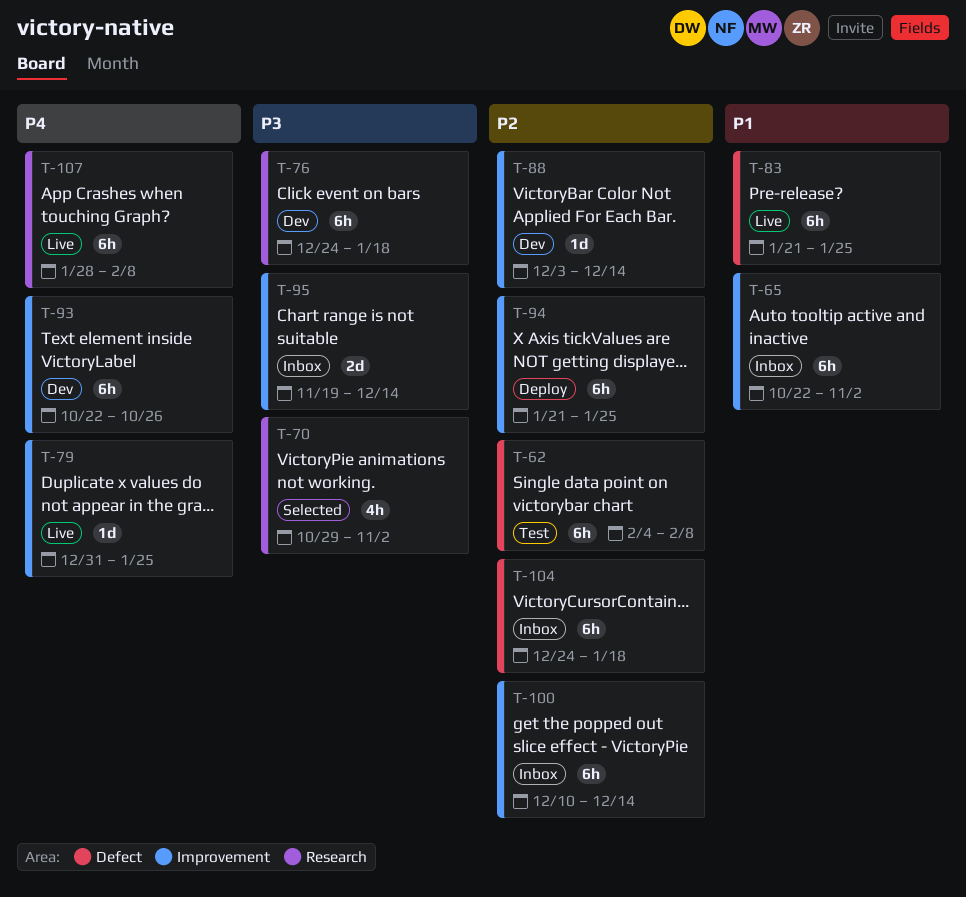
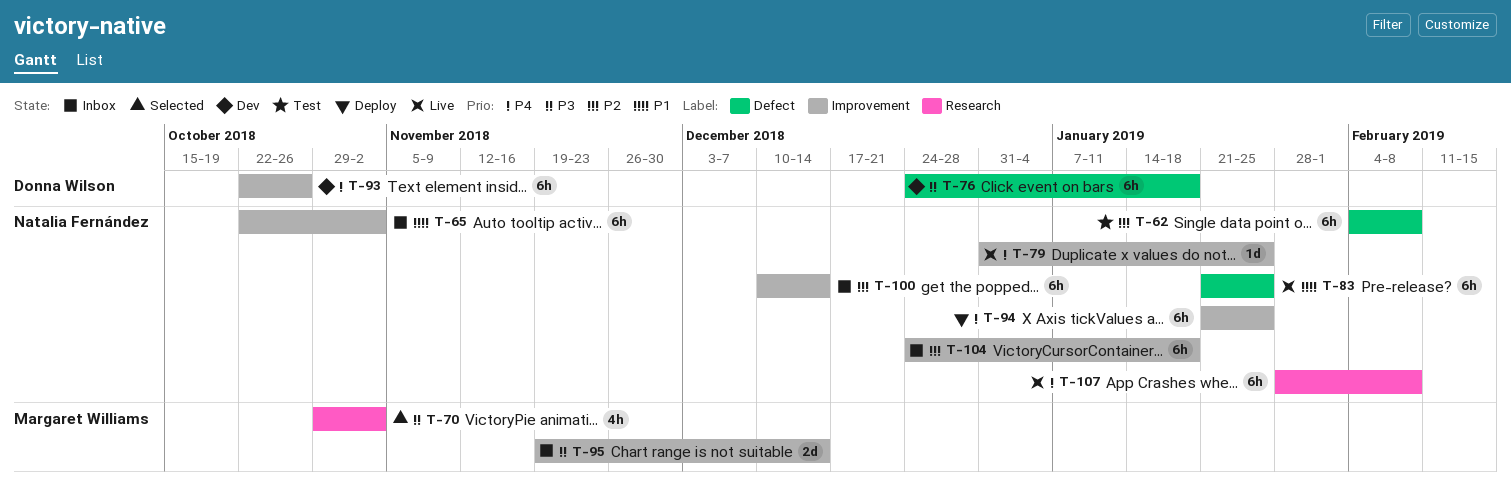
T-76, label: Research -> Defect
T-88: present -> none
T-94, priority: P2 -> P4
T-104, label: Defect -> Improvement

